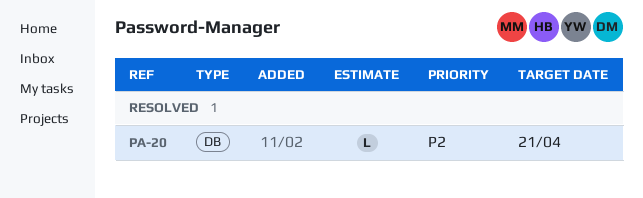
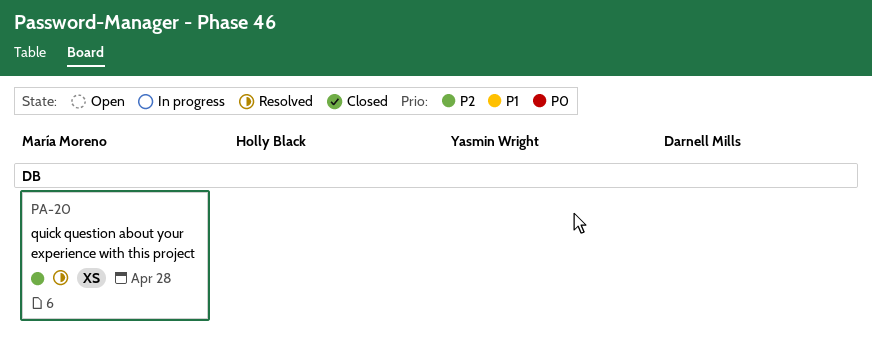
PA-20, estimate: L -> XS
PA-20, due: Apr 21 -> Apr 28

